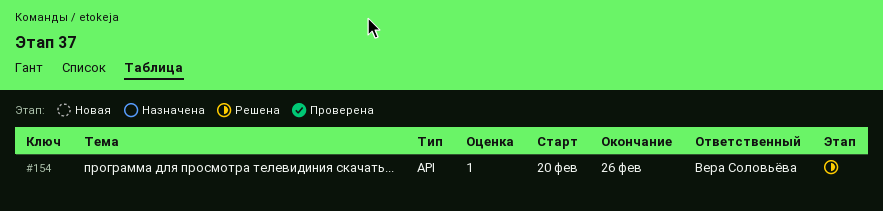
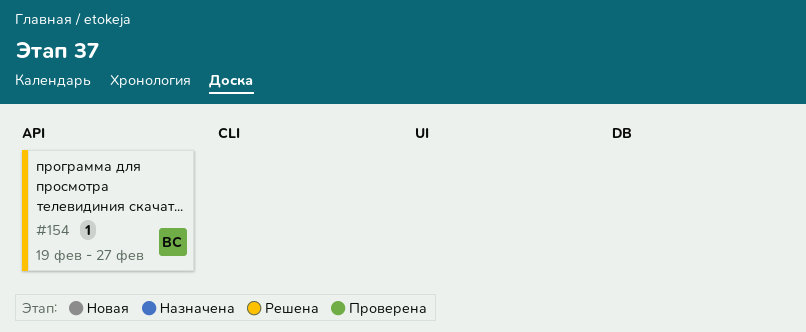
#154, start: Feb 20 -> Feb 19
#154, due: Feb 26 -> Feb 27

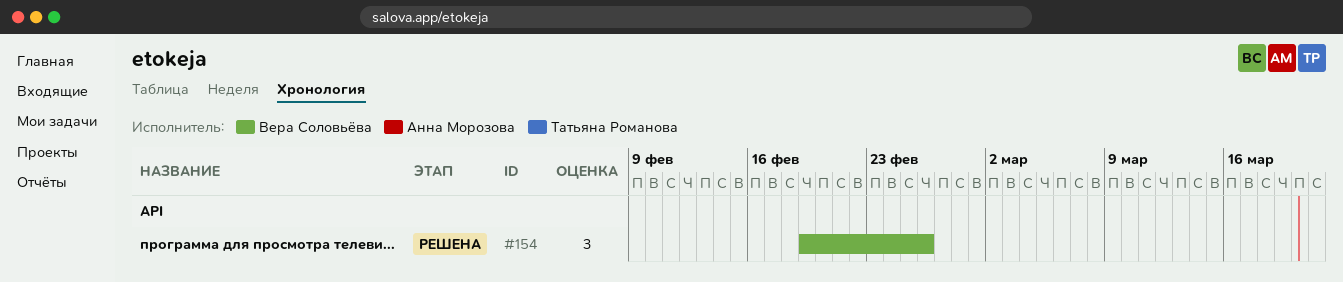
#154, estimate: 1 -> 3
#154, due: Feb 27 -> Feb 26

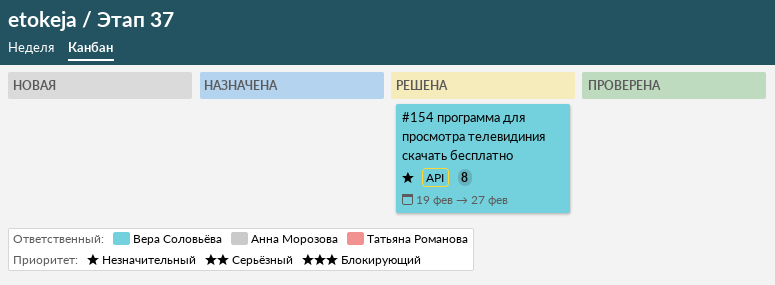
#154, estimate: 3 -> 8
#154, due: Feb 26 -> Feb 27

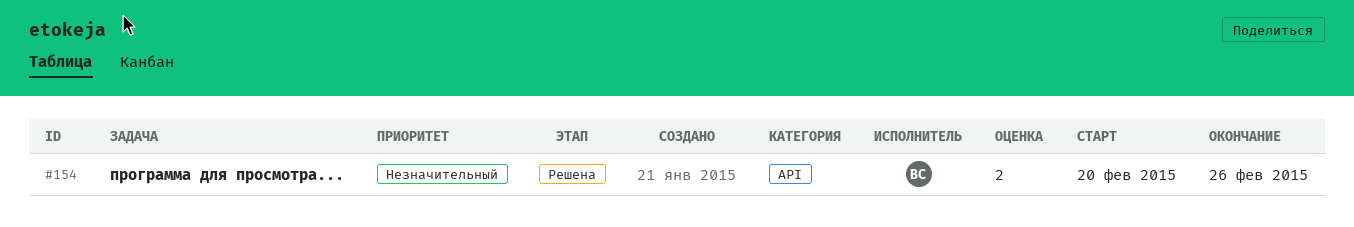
#154, estimate: 8 -> 2
#154, start: Feb 19 -> Feb 20
#154, due: Feb 27 -> Feb 26

